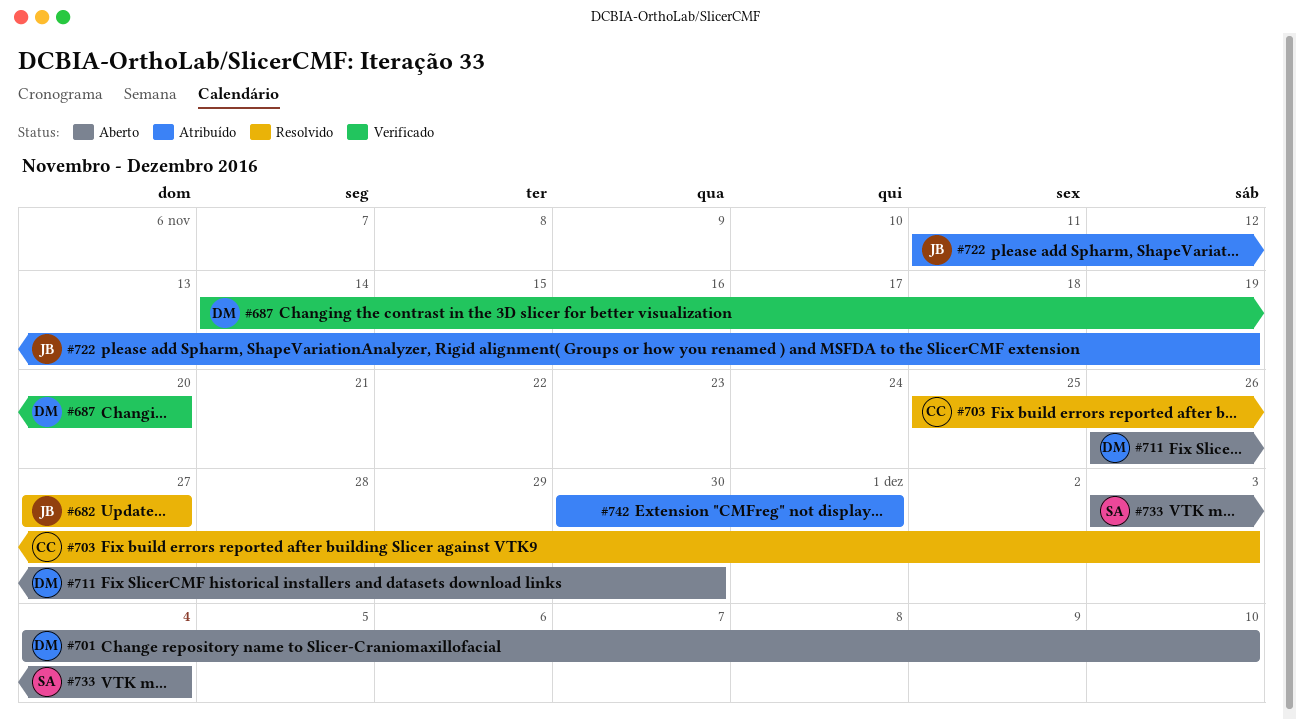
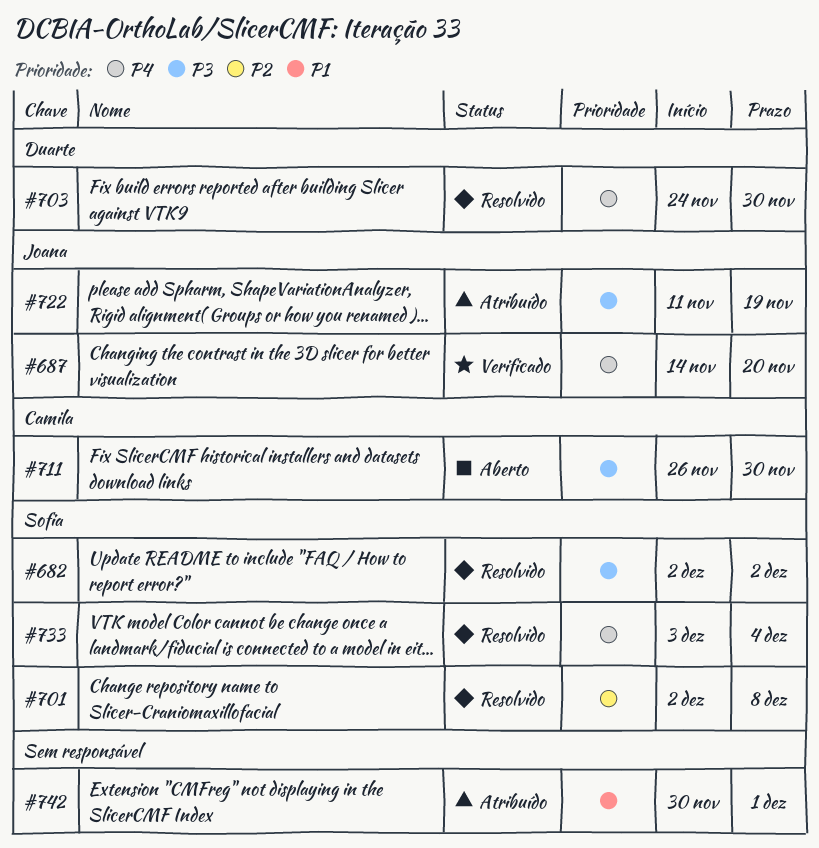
#682, owner: Joana -> Sofia
#682, start: Nov 27 -> Dec 2
#682, due: Nov 27 -> Dec 2
#687, owner: Duarte -> Joana
#701, status: Aberto -> Resolvido
#701, owner: Duarte -> Sofia
#701, start: Dec 4 -> Dec 2
#701, due: Dec 10 -> Dec 8
#703, owner: Camila -> Duarte
#703, start: Nov 25 -> Nov 24
#703, due: Dec 3 -> Nov 30
#711, owner: Duarte -> Camila
#733, status: Aberto -> Resolvido

